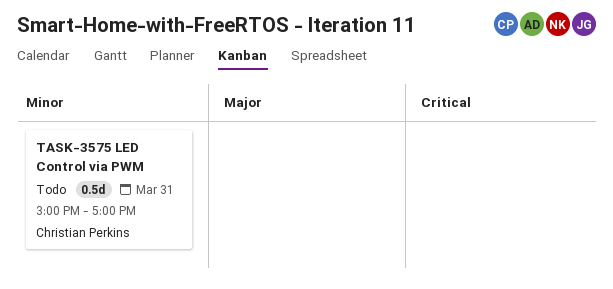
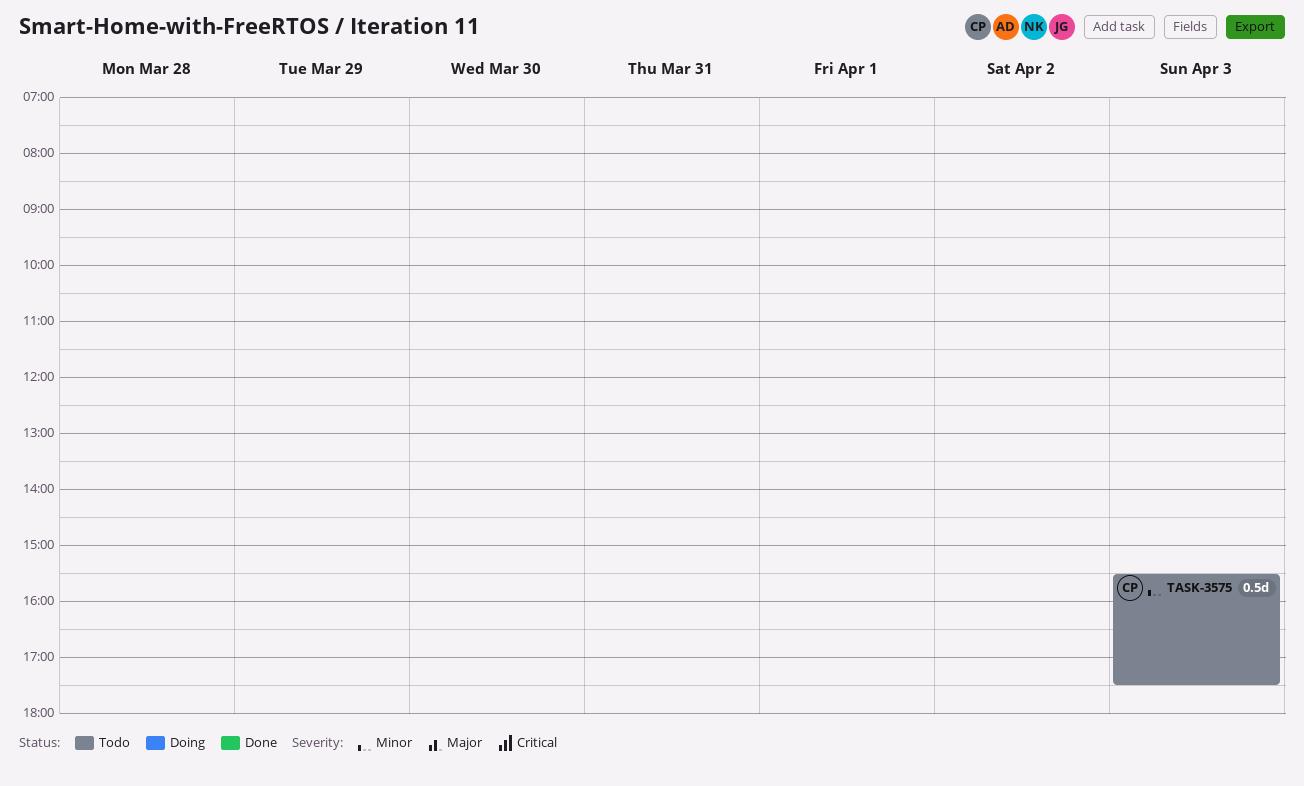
TASK-3575, day: Mar 31 -> Apr 3
TASK-3575, begins: 15:00 -> 15:30
TASK-3575, ends: 17:00 -> 17:30

